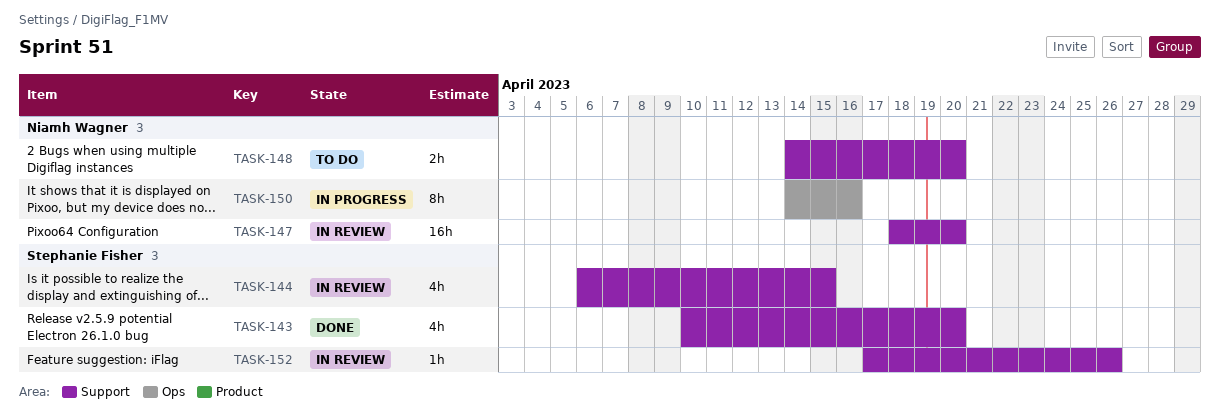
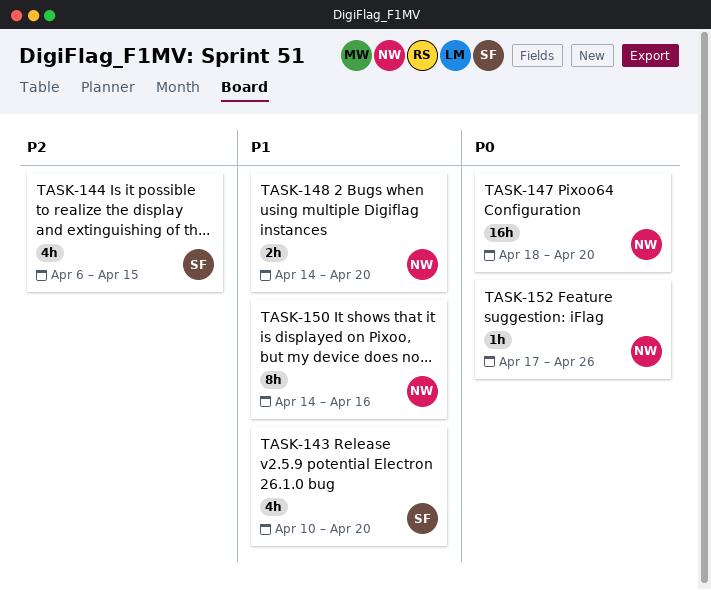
TASK-152, owner: Stephanie Fisher -> Niamh Wagner

